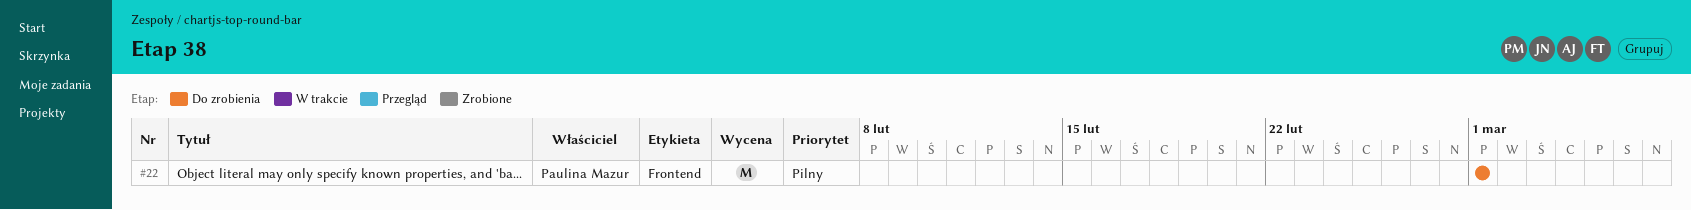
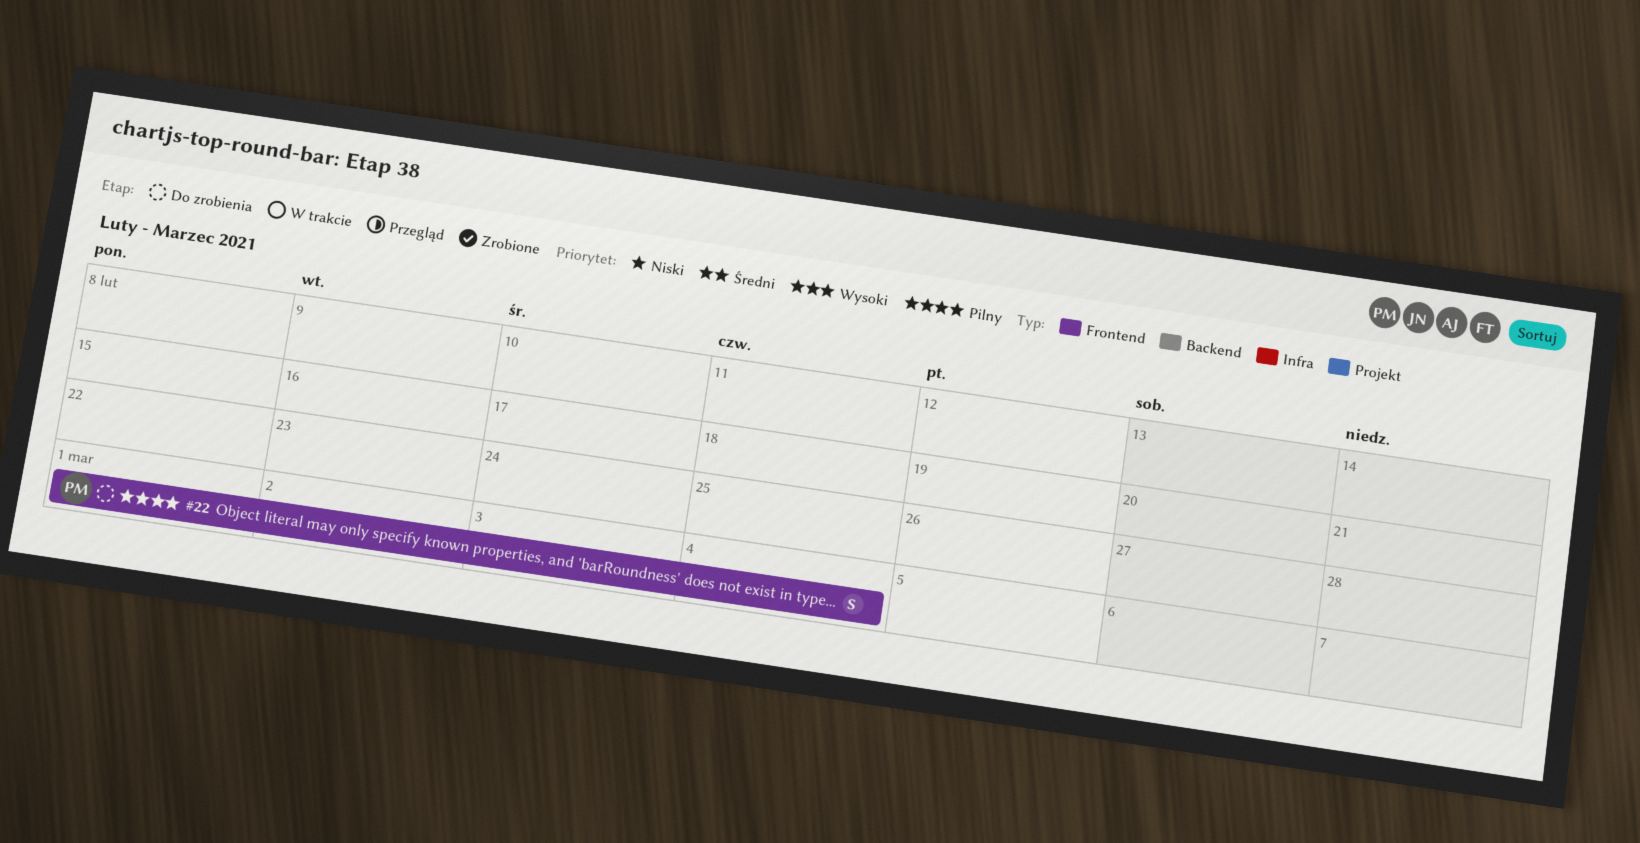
#22, estimate: M -> S
#22, due: Mar 1 -> Mar 4

